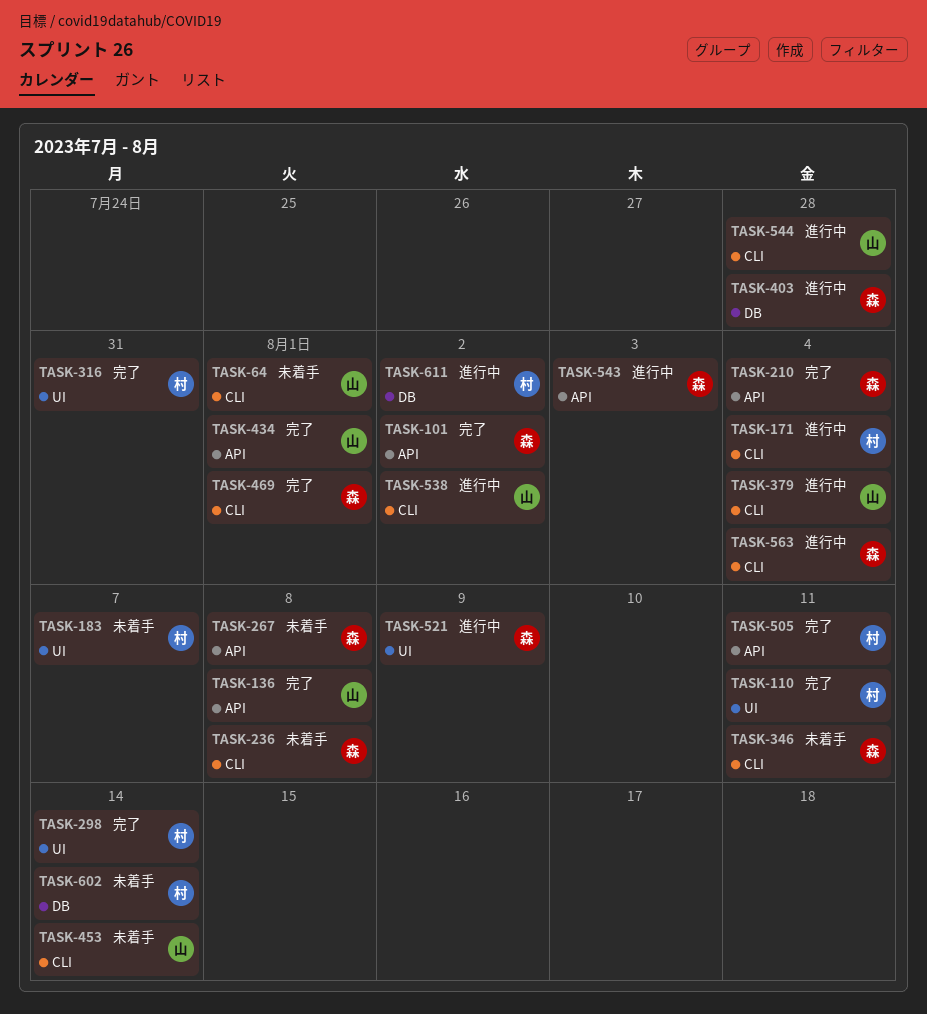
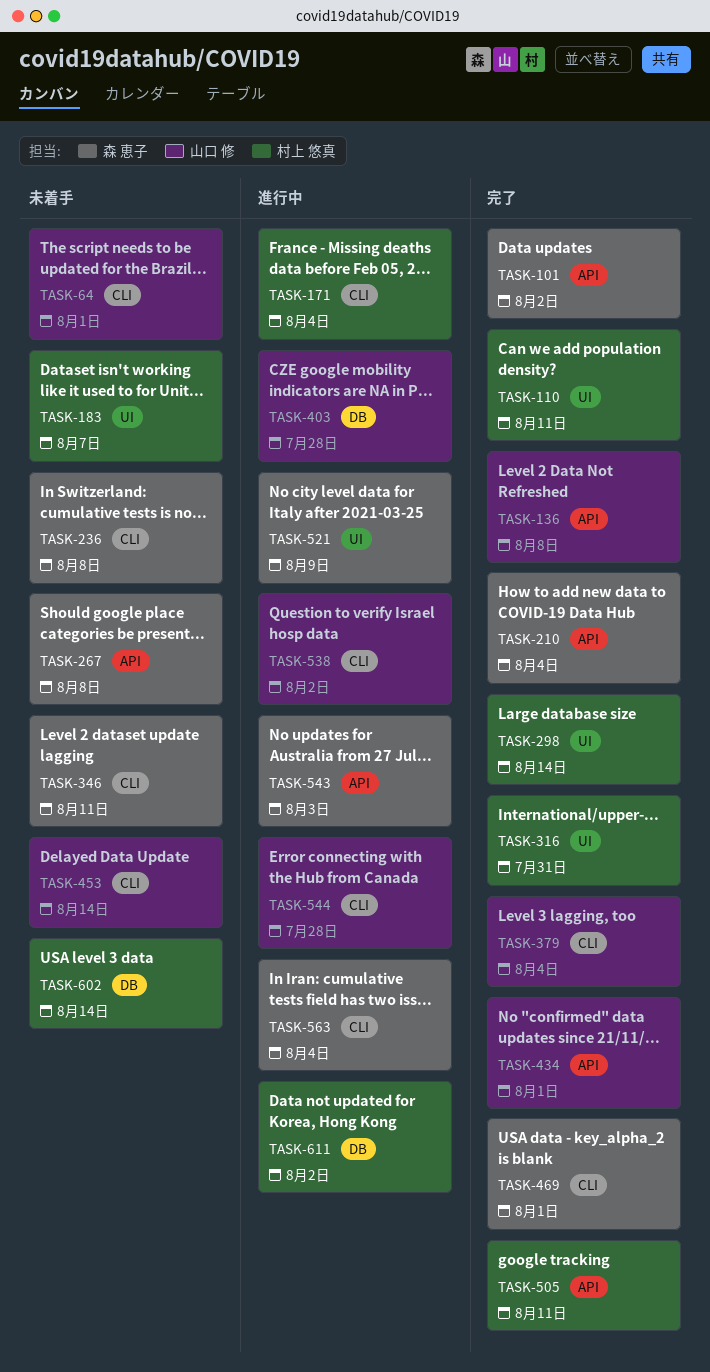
TASK-379, status: 進行中 -> 完了
TASK-403, owner: 森 恵子 -> 山口 修

